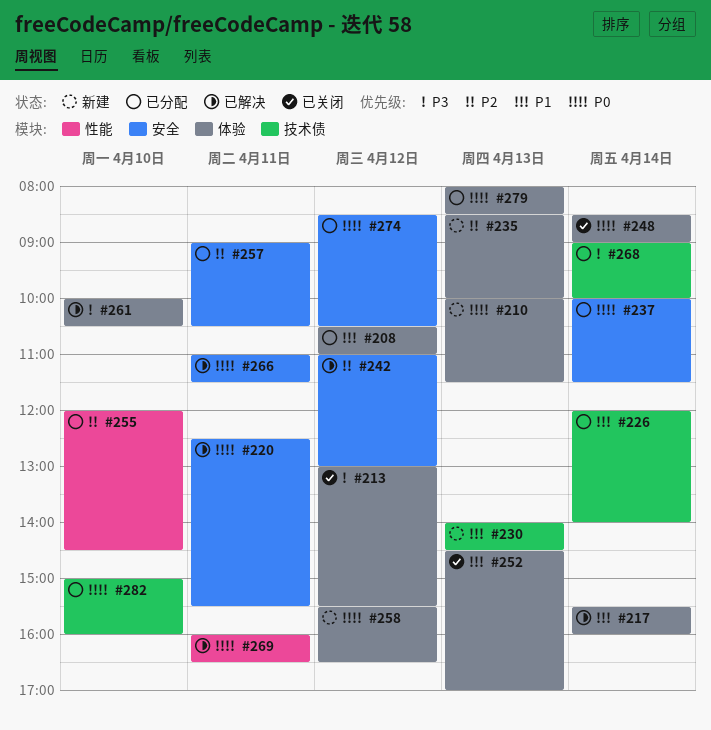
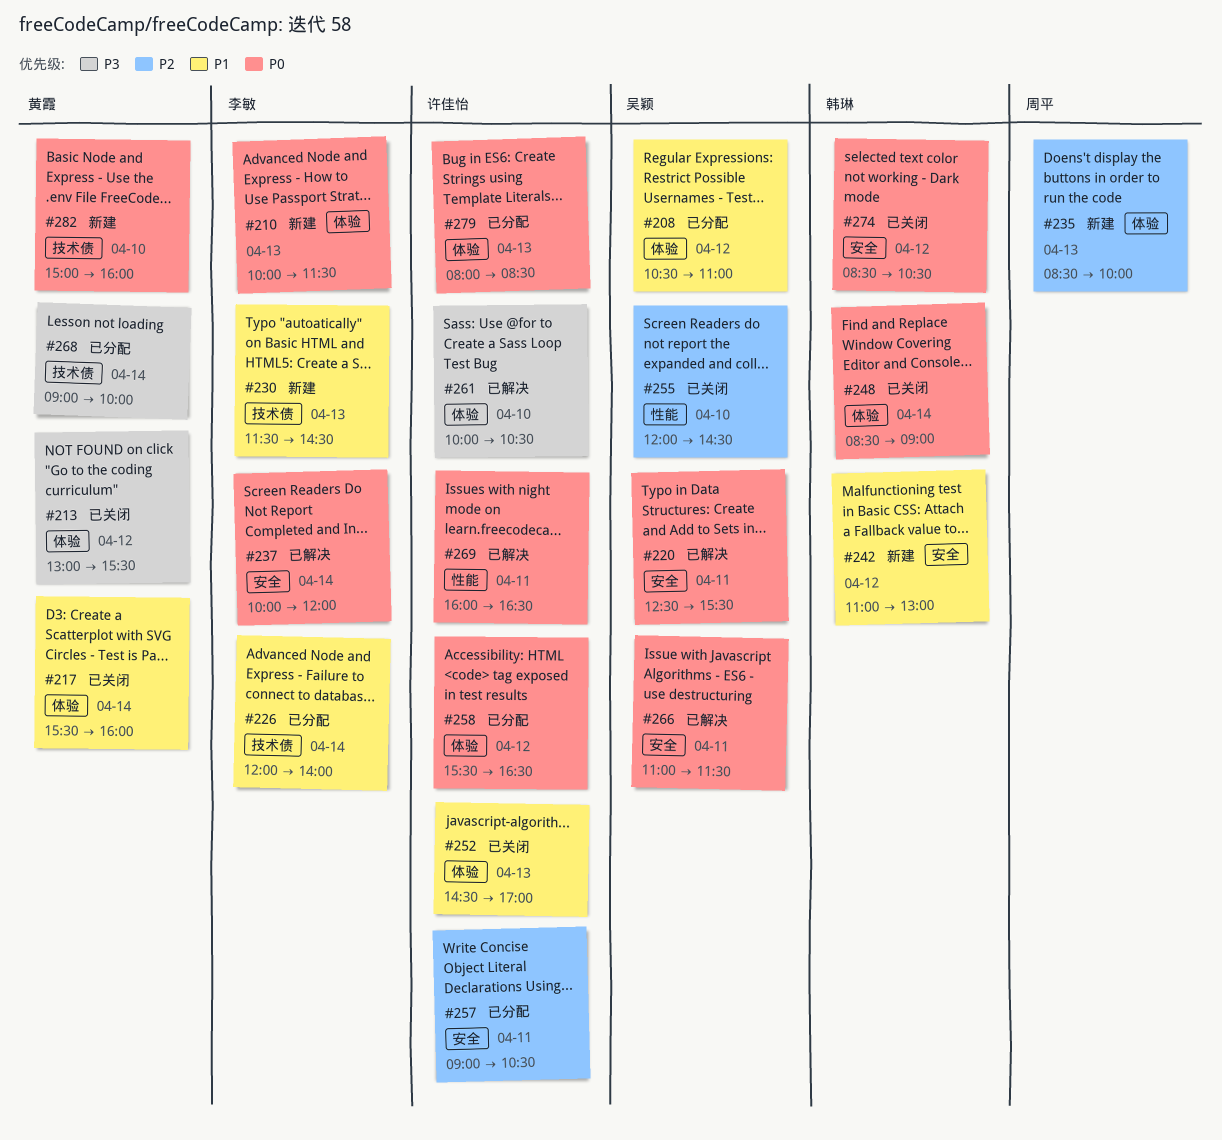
#217, status: 已解决 -> 已关闭
#230, begins: 14:00 -> 11:30
#237, status: 已分配 -> 已解决
#237, ends: 11:30 -> 12:00
#242, status: 已解决 -> 新建
#242, priority: P2 -> P1
#255, status: 已分配 -> 已关闭
#258, status: 新建 -> 已分配
#274, status: 已分配 -> 已关闭
#282, status: 已分配 -> 新建

